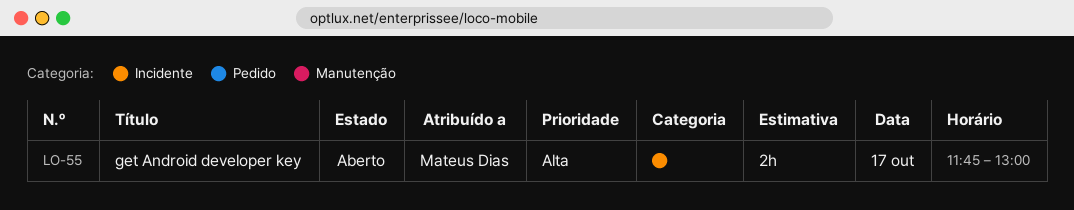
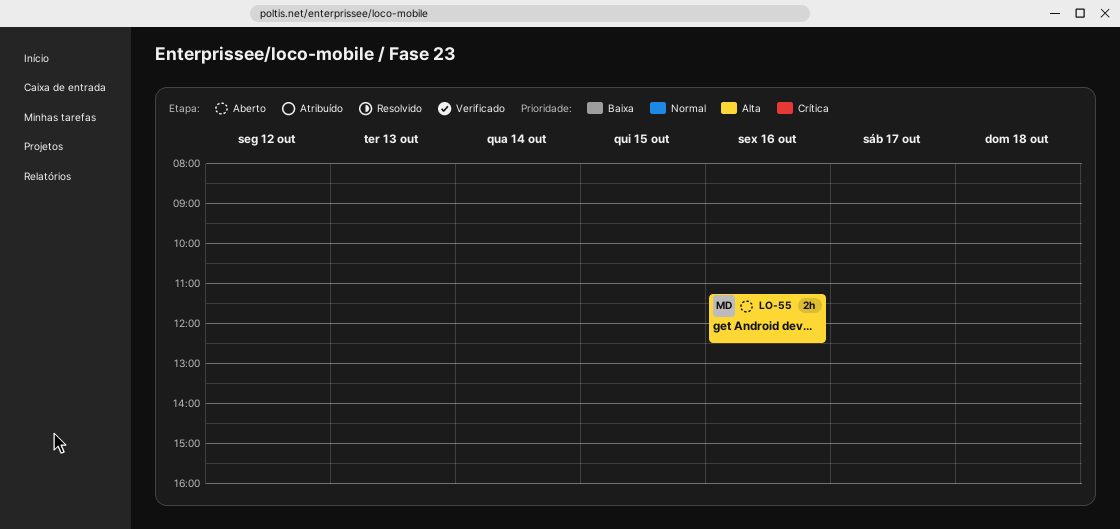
LO-55, day: Oct 17 -> Oct 16
LO-55, begins: 11:45 -> 11:15
LO-55, ends: 13:00 -> 12:30

